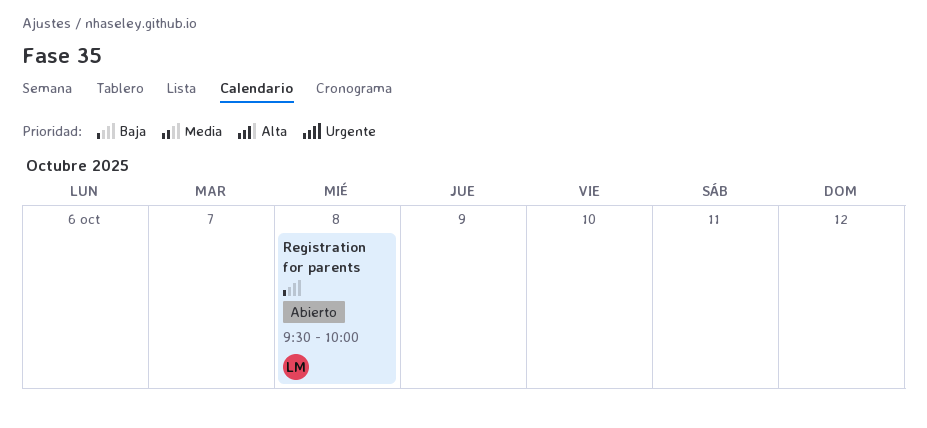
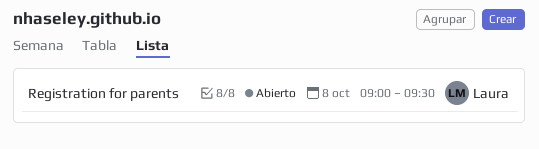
Registration for parents, begins: 09:30 -> 09:00
Registration for parents, ends: 10:00 -> 09:30

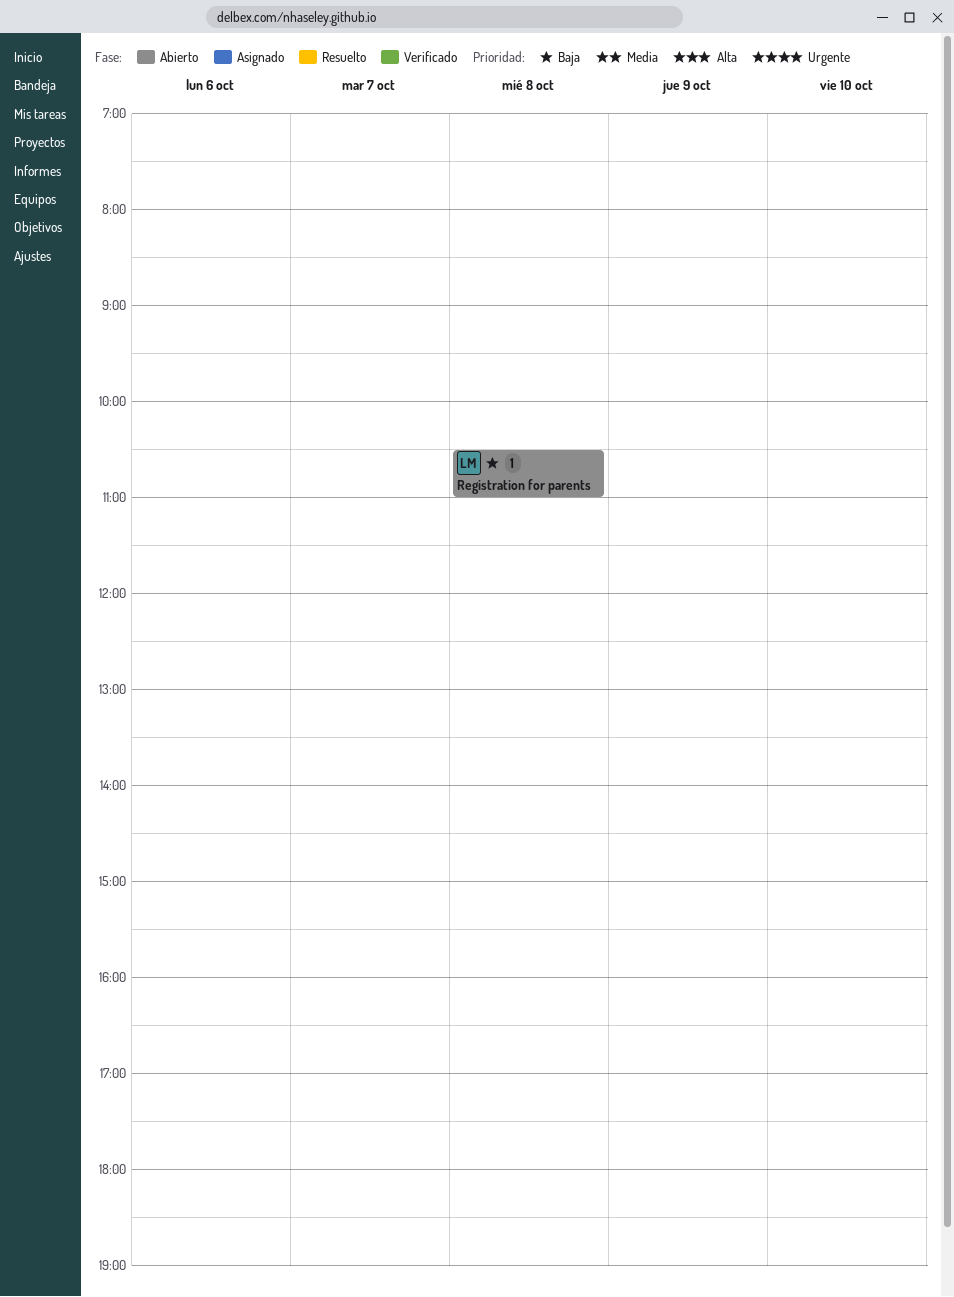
Registration for parents, begins: 09:00 -> 10:30
Registration for parents, ends: 09:30 -> 11:00

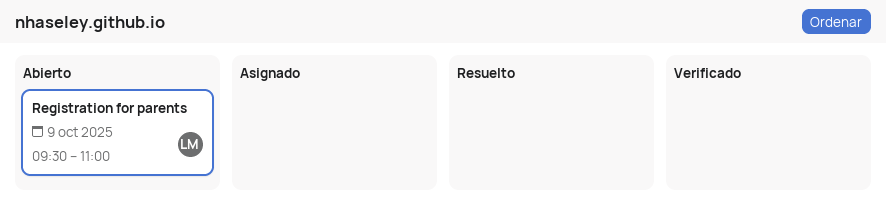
Registration for parents, day: Oct 8 -> Oct 9
Registration for parents, begins: 10:30 -> 09:30

